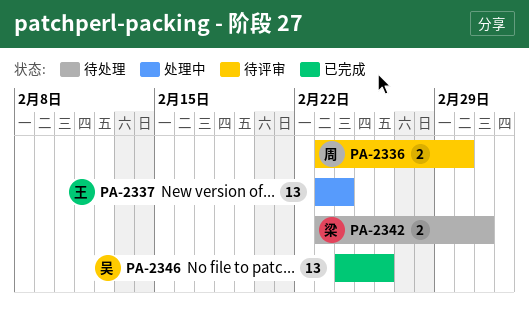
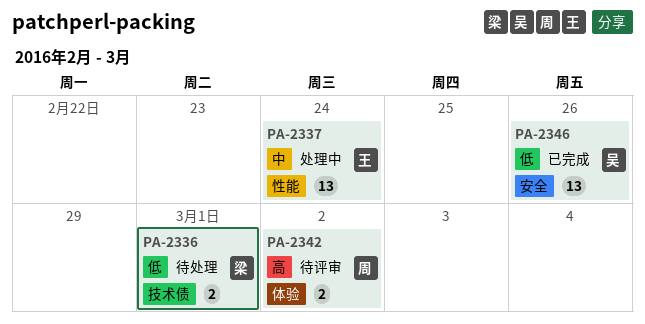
PA-2336, status: 待评审 -> 待处理
PA-2336, owner: 周 -> 梁
PA-2342, status: 待处理 -> 待评审
PA-2342, owner: 梁 -> 周

